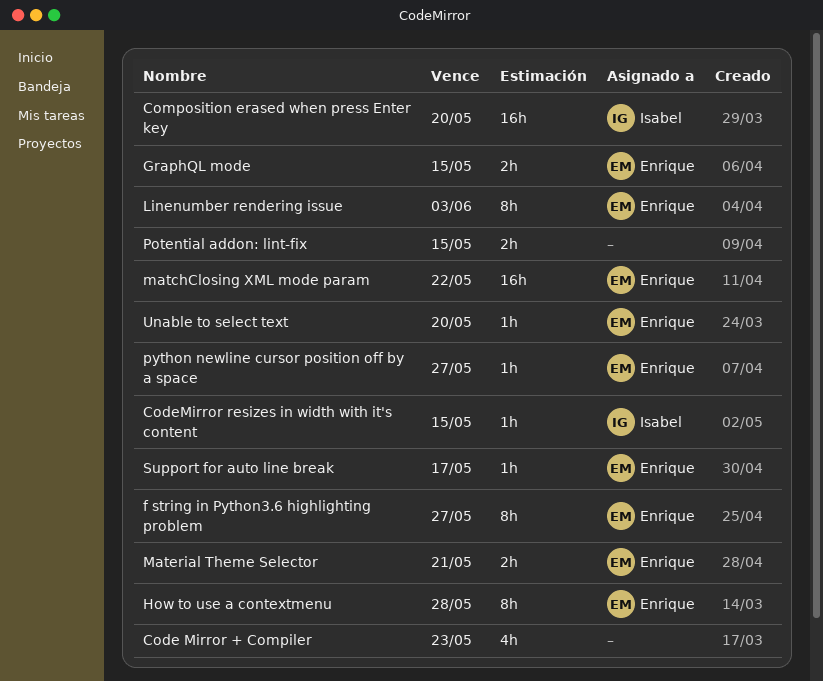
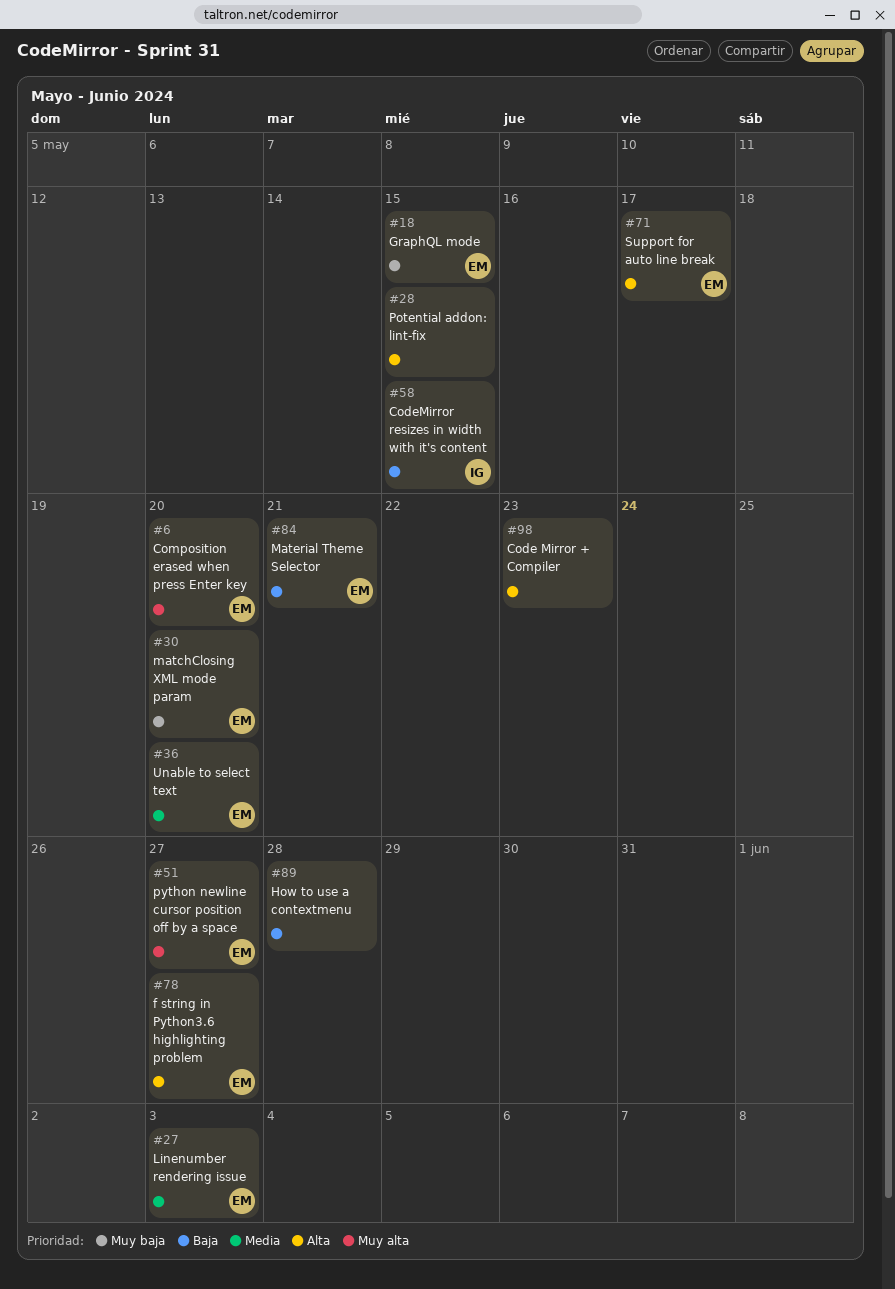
Composition erased when press Enter key, owner: Isabel -> Enrique
How to use a contextmenu, owner: Enrique -> none
matchClosing XML mode param, due: May 22 -> May 20

